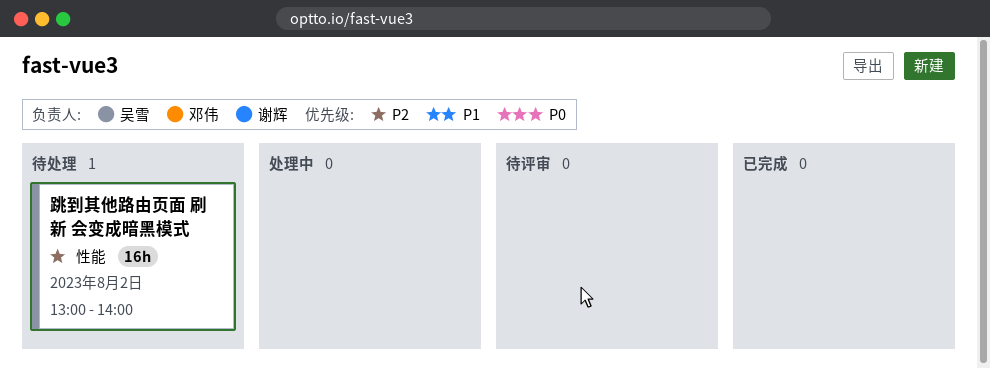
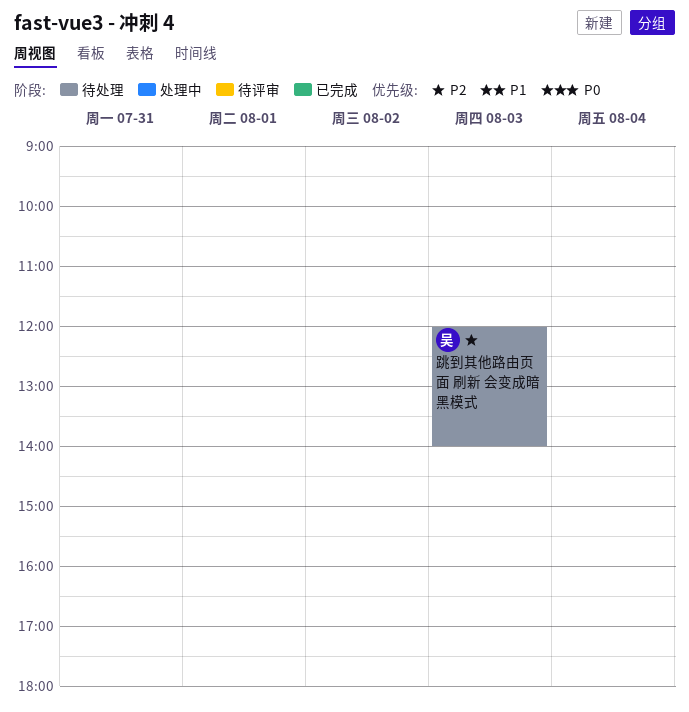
跳到其他路由页面 刷新 会变成暗黑模式, day: Aug 2 -> Aug 3
跳到其他路由页面 刷新 会变成暗黑模式, begins: 13:00 -> 12:00

